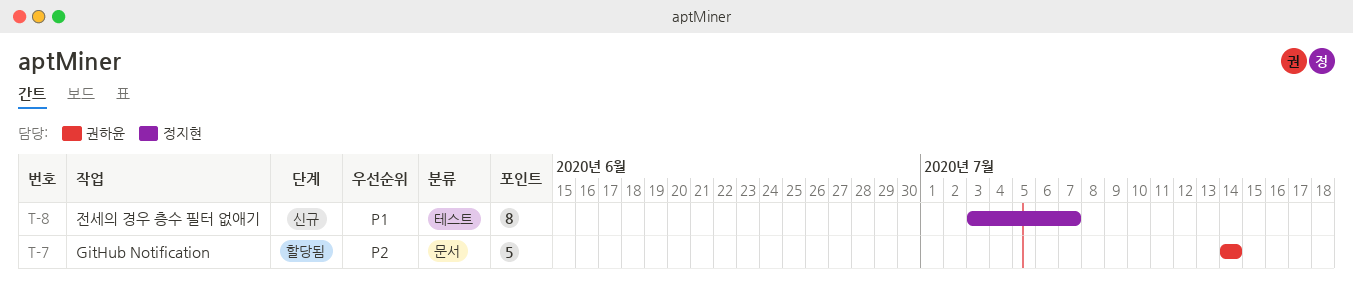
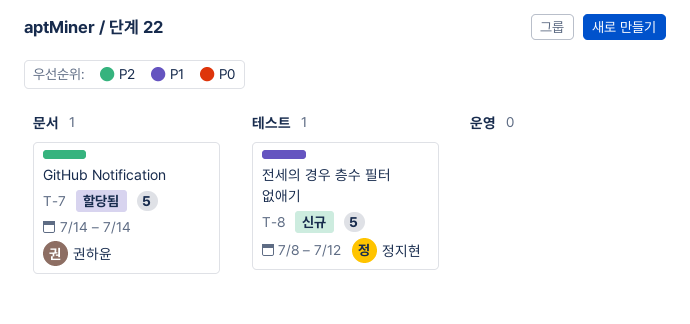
T-8, estimate: 8 -> 5
T-8, start: Jul 3 -> Jul 8
T-8, due: Jul 7 -> Jul 12

